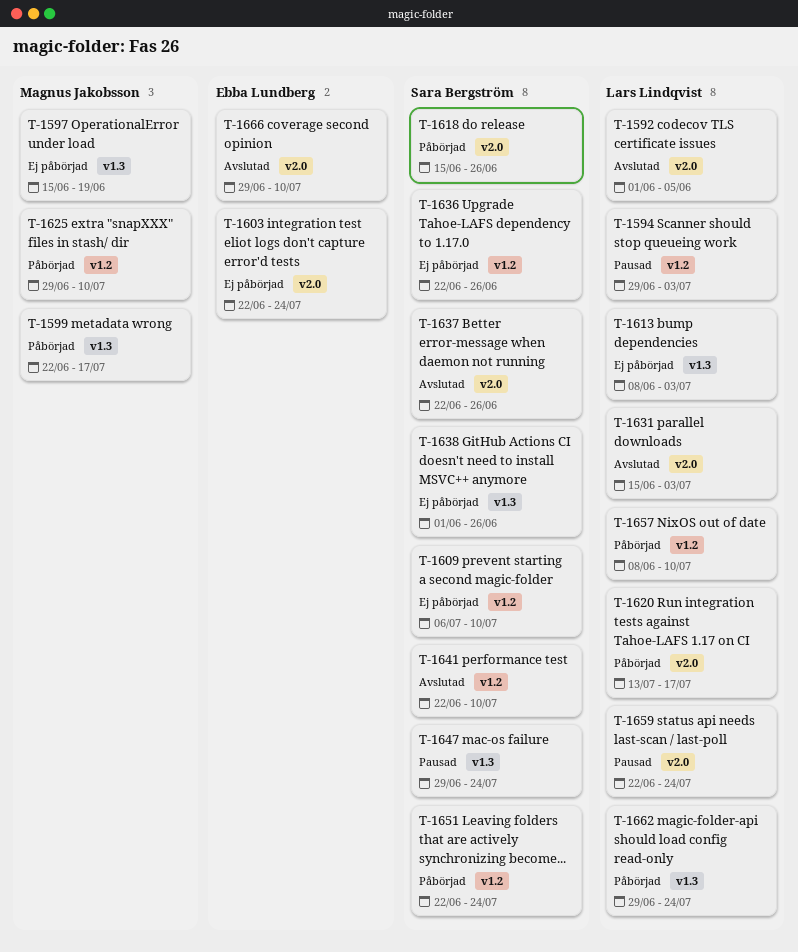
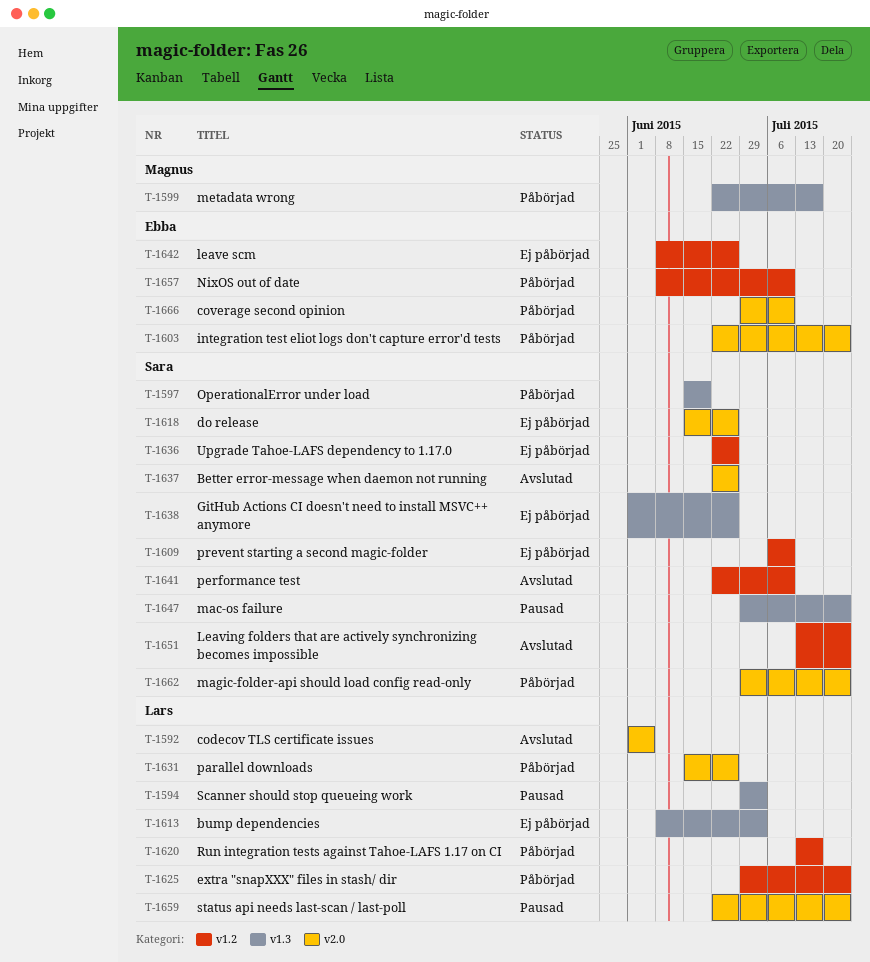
T-1594, label: v1.2 -> v1.3
T-1597, status: Ej påbörjad -> Påbörjad
T-1597, owner: Magnus Jakobsson -> Sara Bergström
T-1603, status: Ej påbörjad -> Påbörjad
T-1618, status: Påbörjad -> Ej påbörjad
T-1620, label: v2.0 -> v1.2
T-1625, owner: Magnus Jakobsson -> Lars Lindqvist
T-1625, due: Jul 10 -> Jul 24
T-1631, status: Avslutad -> Påbörjad
T-1631, due: Jul 3 -> Jun 26
T-1642: none -> present
T-1651, status: Påbörjad -> Avslutad
T-1651, start: Jun 22 -> Jul 13
T-1657, owner: Lars Lindqvist -> Ebba Lundberg
T-1662, owner: Lars Lindqvist -> Sara Bergström
T-1662, label: v1.3 -> v2.0
T-1666, status: Avslutad -> Påbörjad

